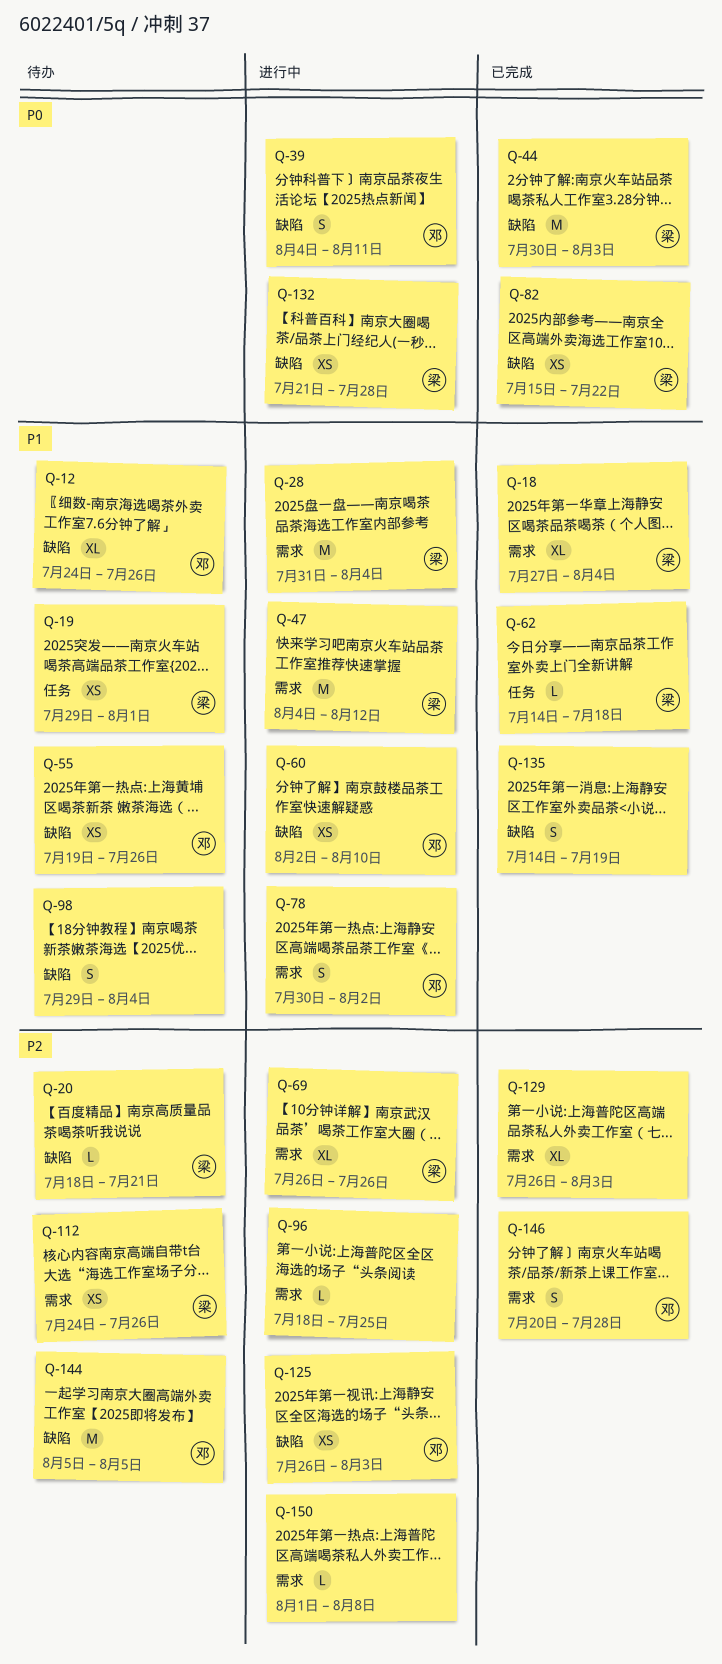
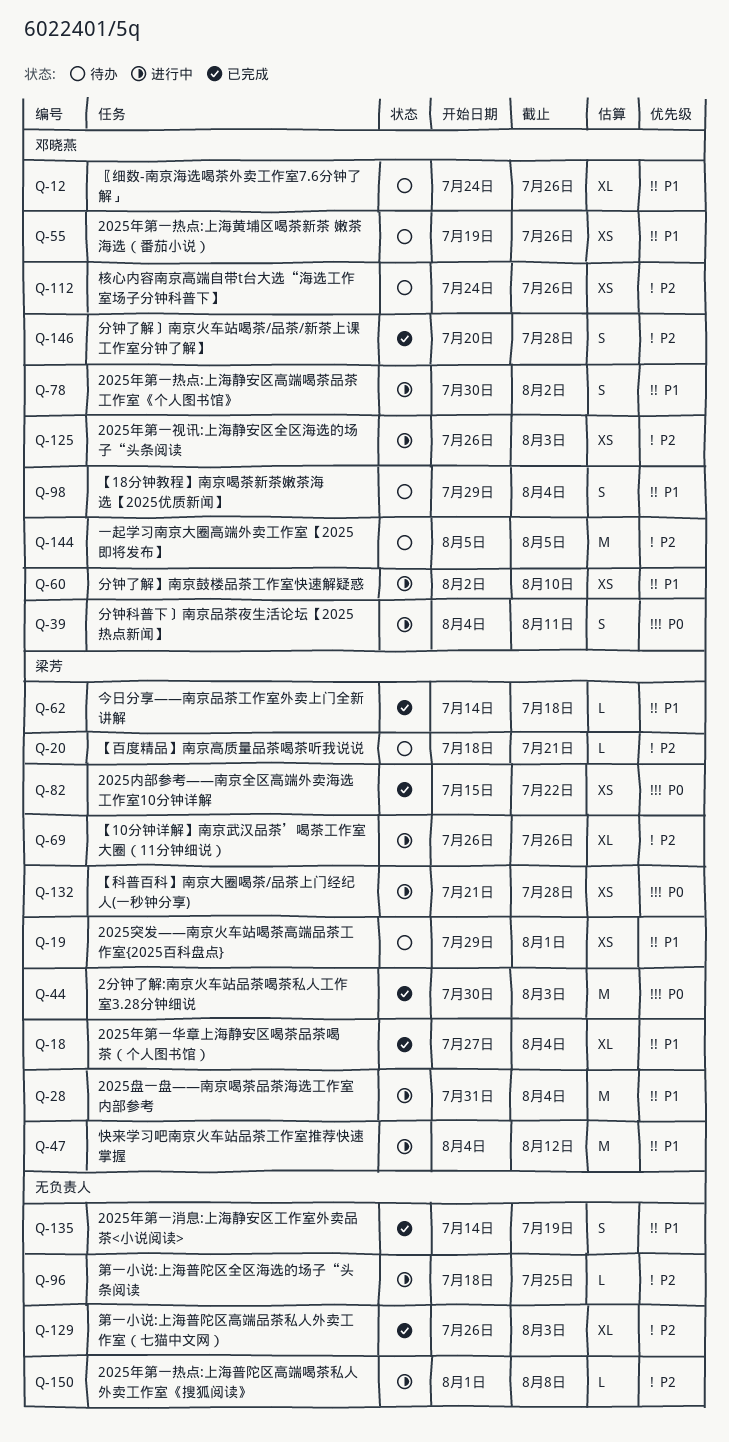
Q-98, owner: none -> 邓晓燕
Q-112, owner: 梁芳 -> 邓晓燕

